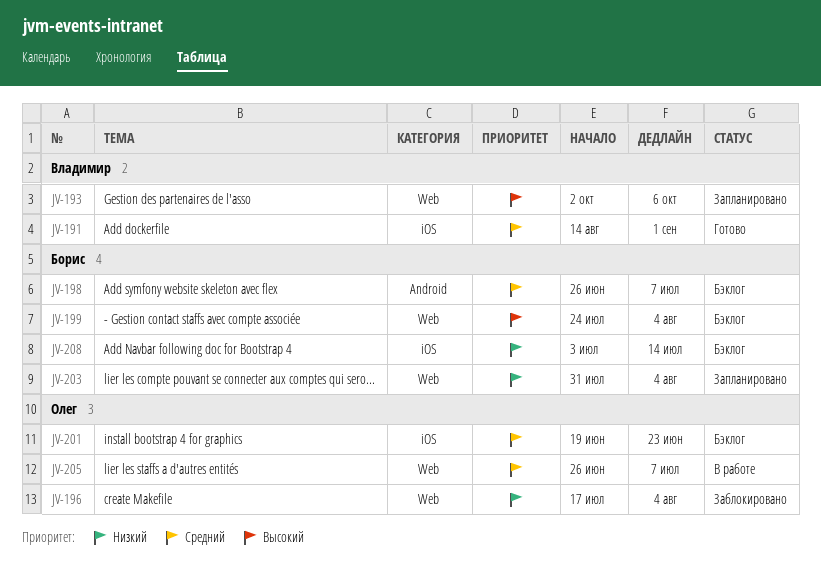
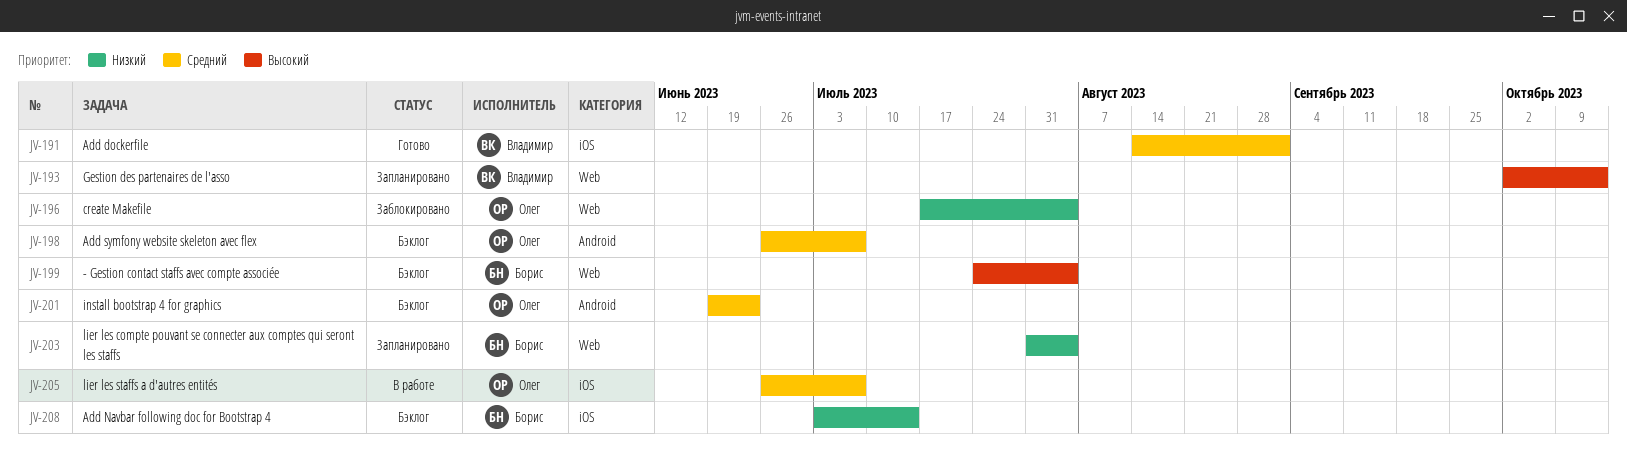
JV-193, due: Oct 6 -> Oct 13
JV-198, owner: Борис -> Олег
JV-201, label: iOS -> Android
JV-205, label: Web -> iOS

